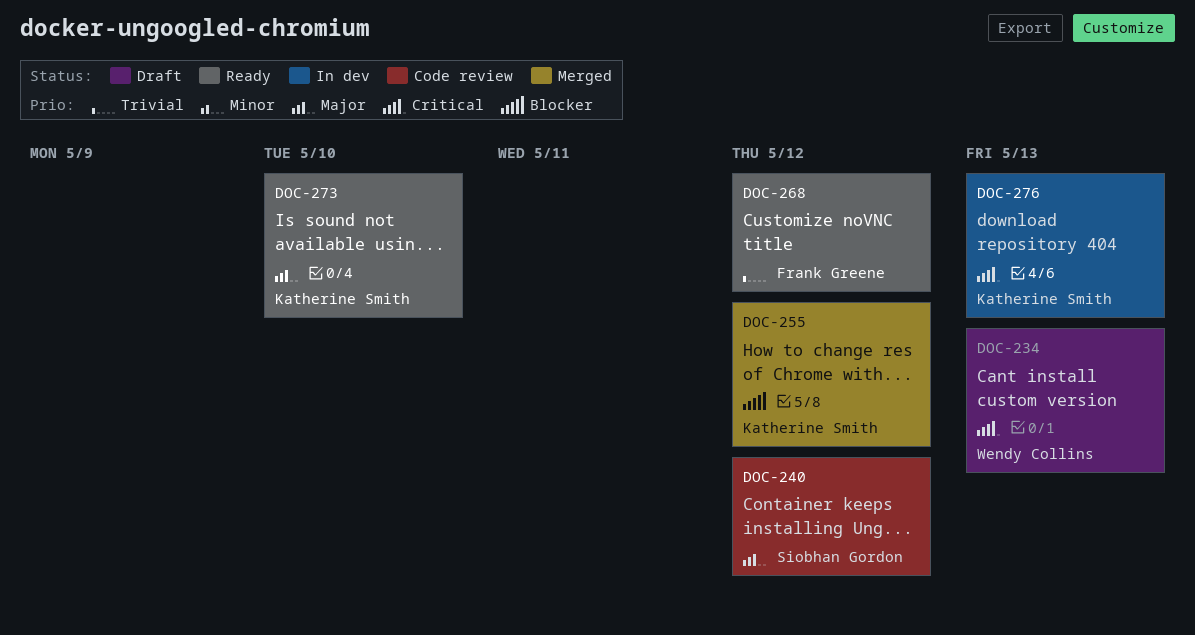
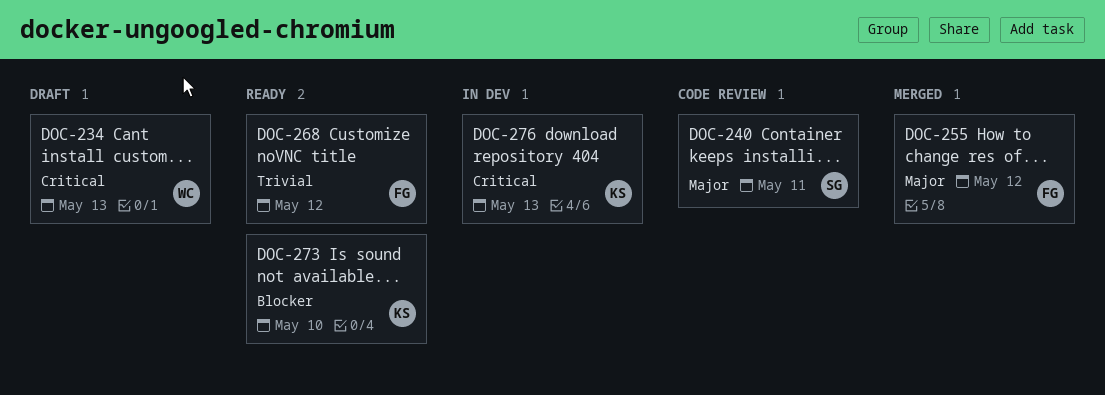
DOC-240, due: May 12 -> May 11
DOC-255, owner: Katherine Smith -> Frank Greene
DOC-255, priority: Blocker -> Major
DOC-273, priority: Major -> Blocker

